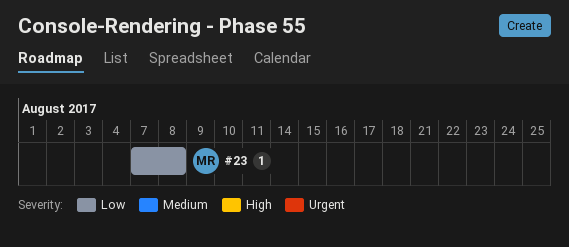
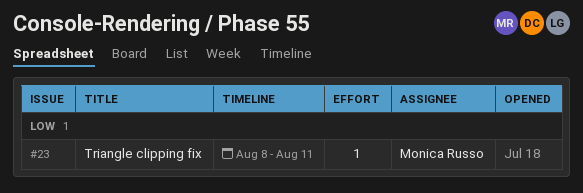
#23, start: Aug 7 -> Aug 8
#23, due: Aug 8 -> Aug 11

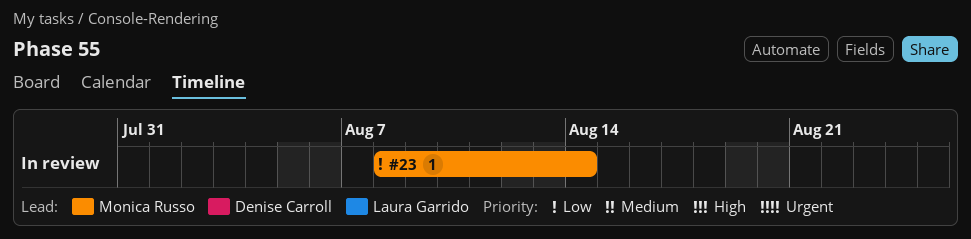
#23, due: Aug 11 -> Aug 14

